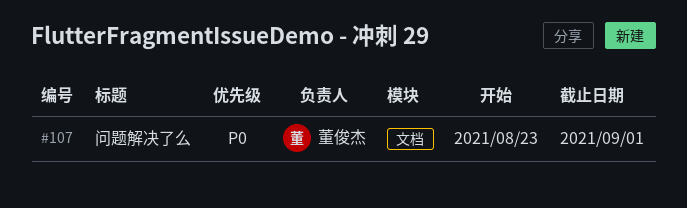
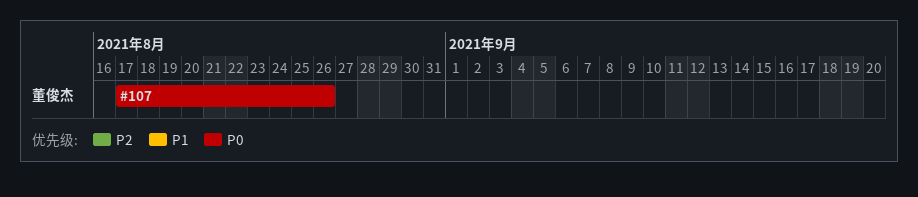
#107, start: Aug 23 -> Aug 17
#107, due: Sep 1 -> Aug 26

